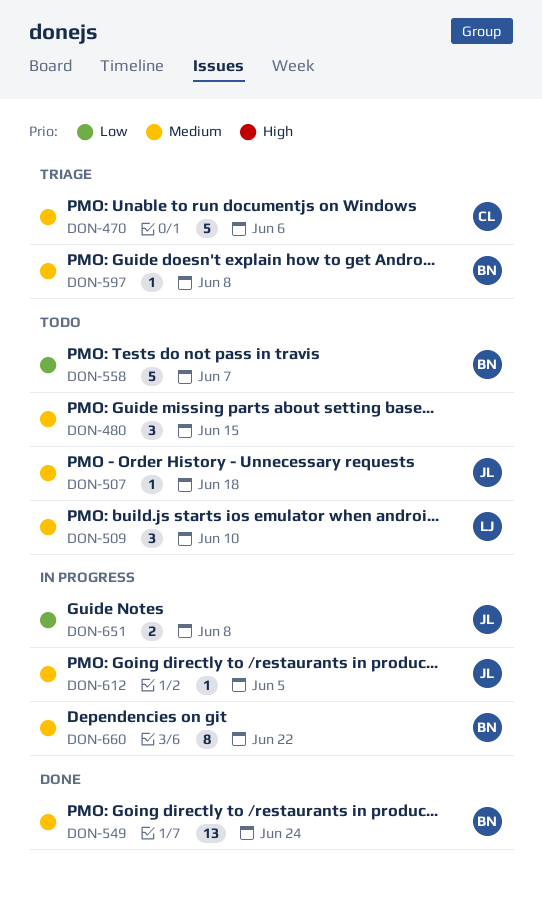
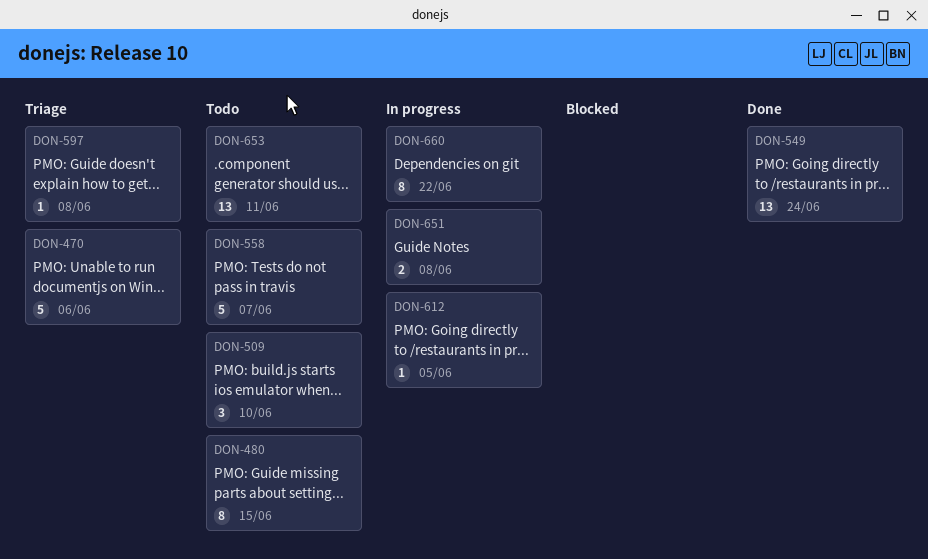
DON-480, estimate: 3 -> 8
DON-507: present -> none
DON-653: none -> present

